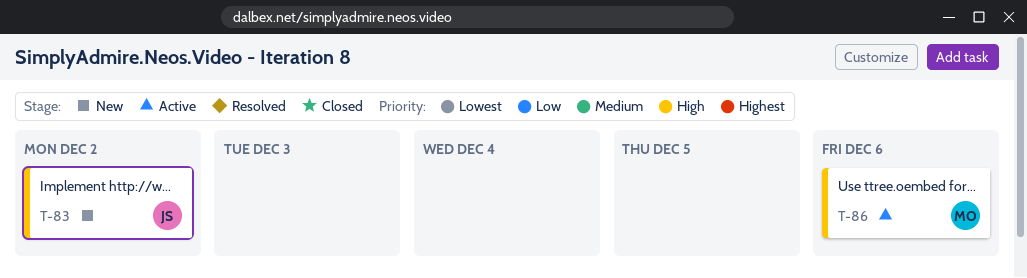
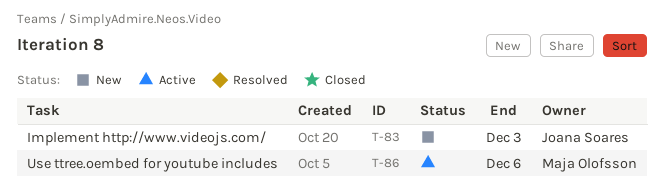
T-83, due: Dec 2 -> Dec 3

